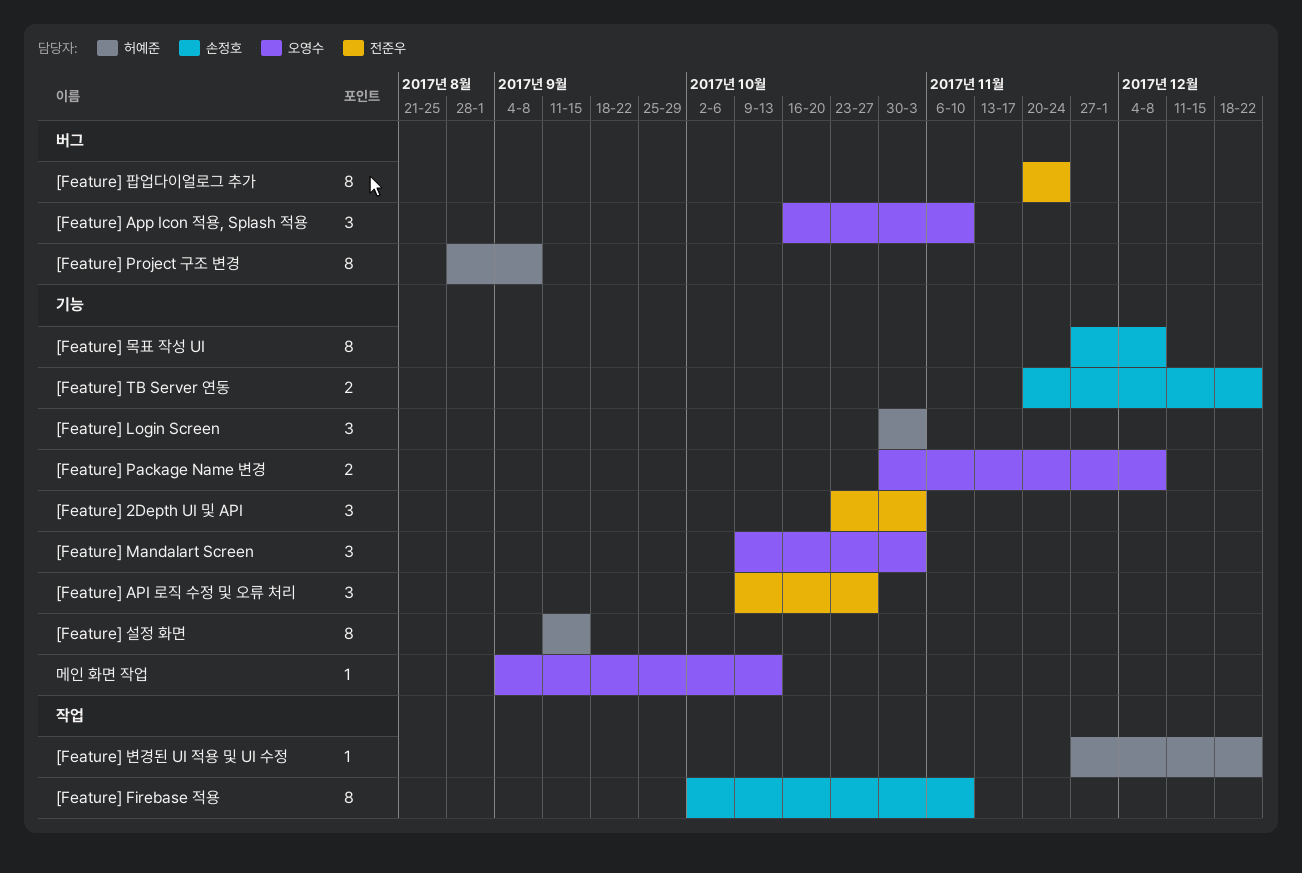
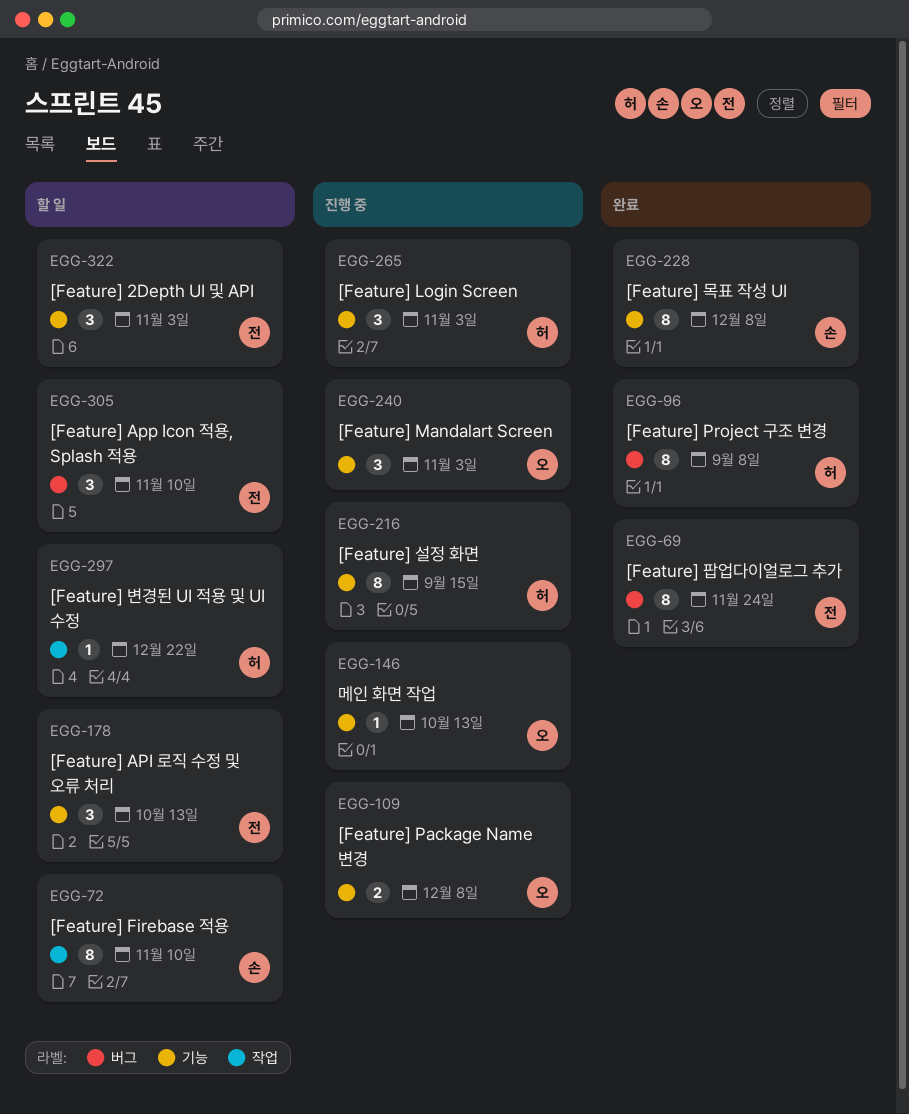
[Feature] API 로직 수정 및 오류 처리, due: Oct 27 -> Oct 13
[Feature] App Icon 적용, Splash 적용, owner: 오영수 -> 전준우
[Feature] TB Server 연동: present -> none

